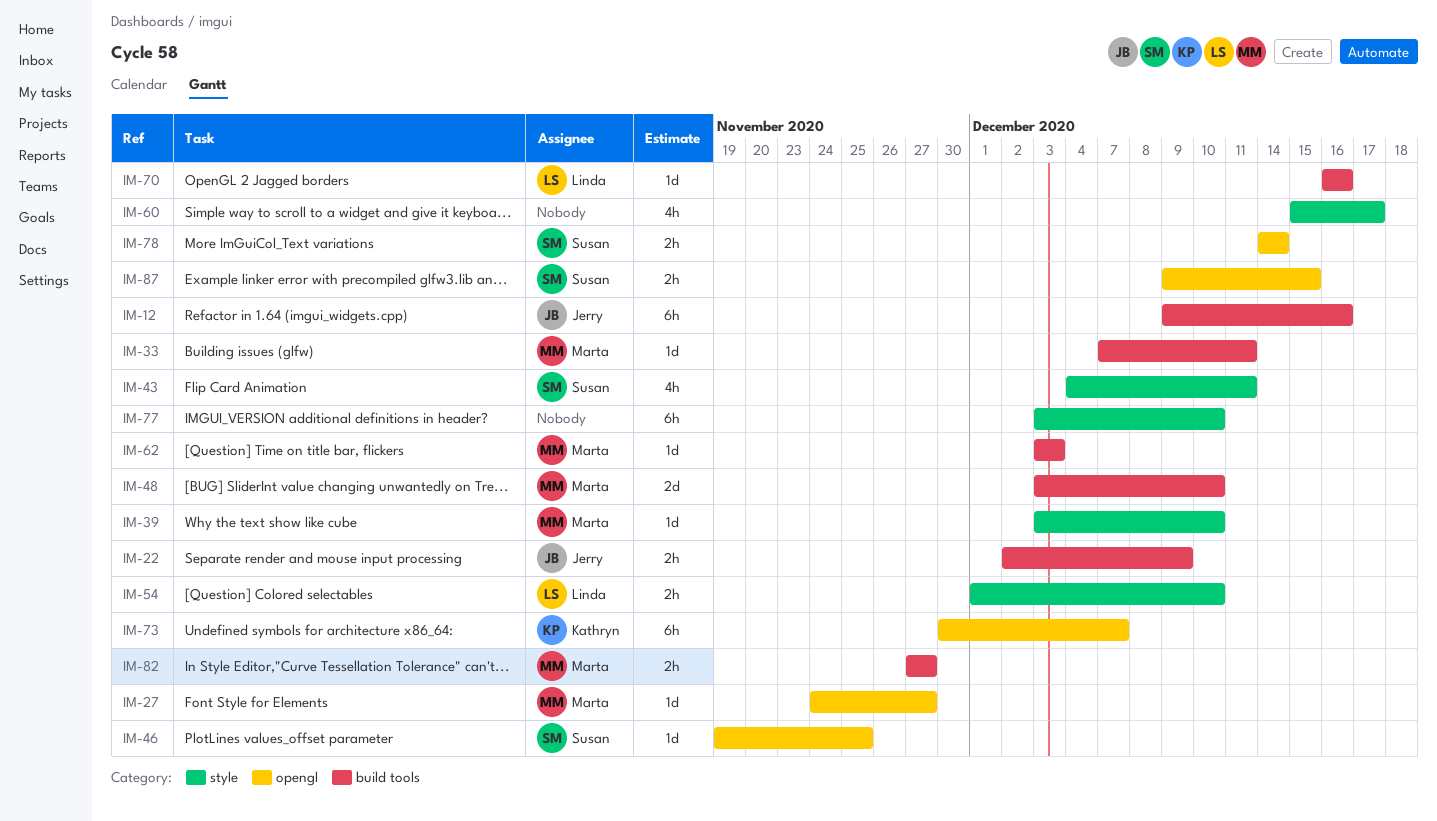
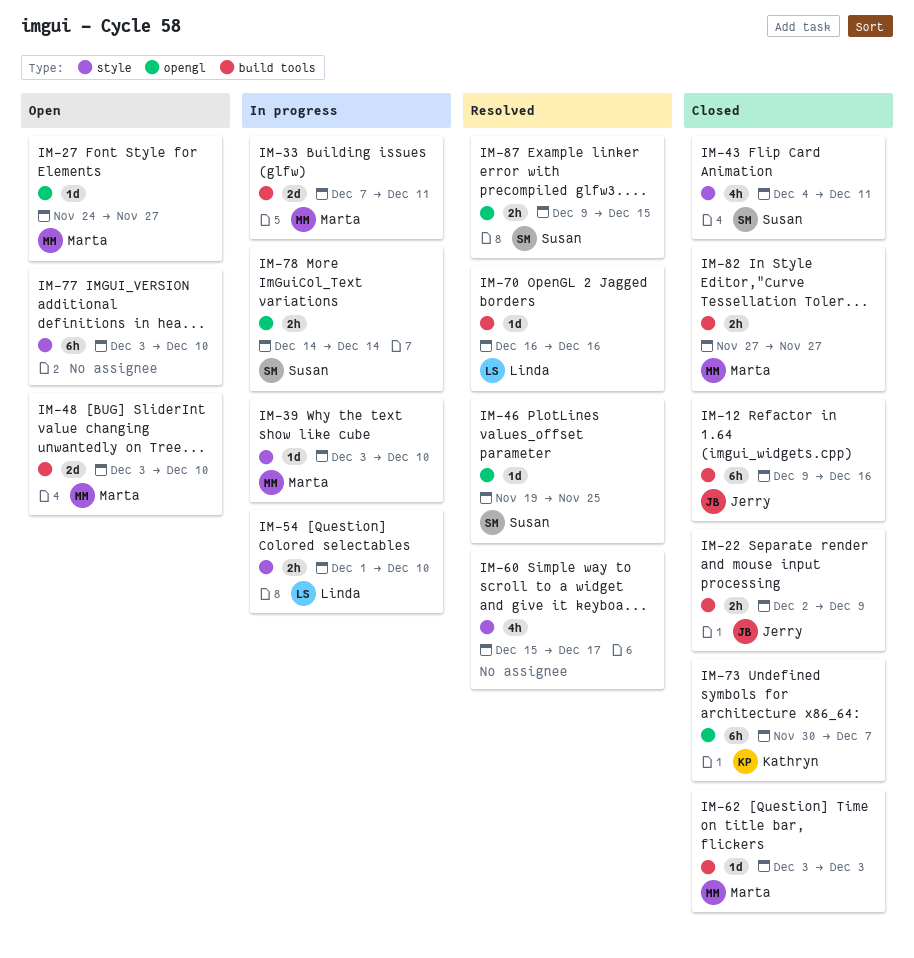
IM-33, estimate: 1d -> 2d

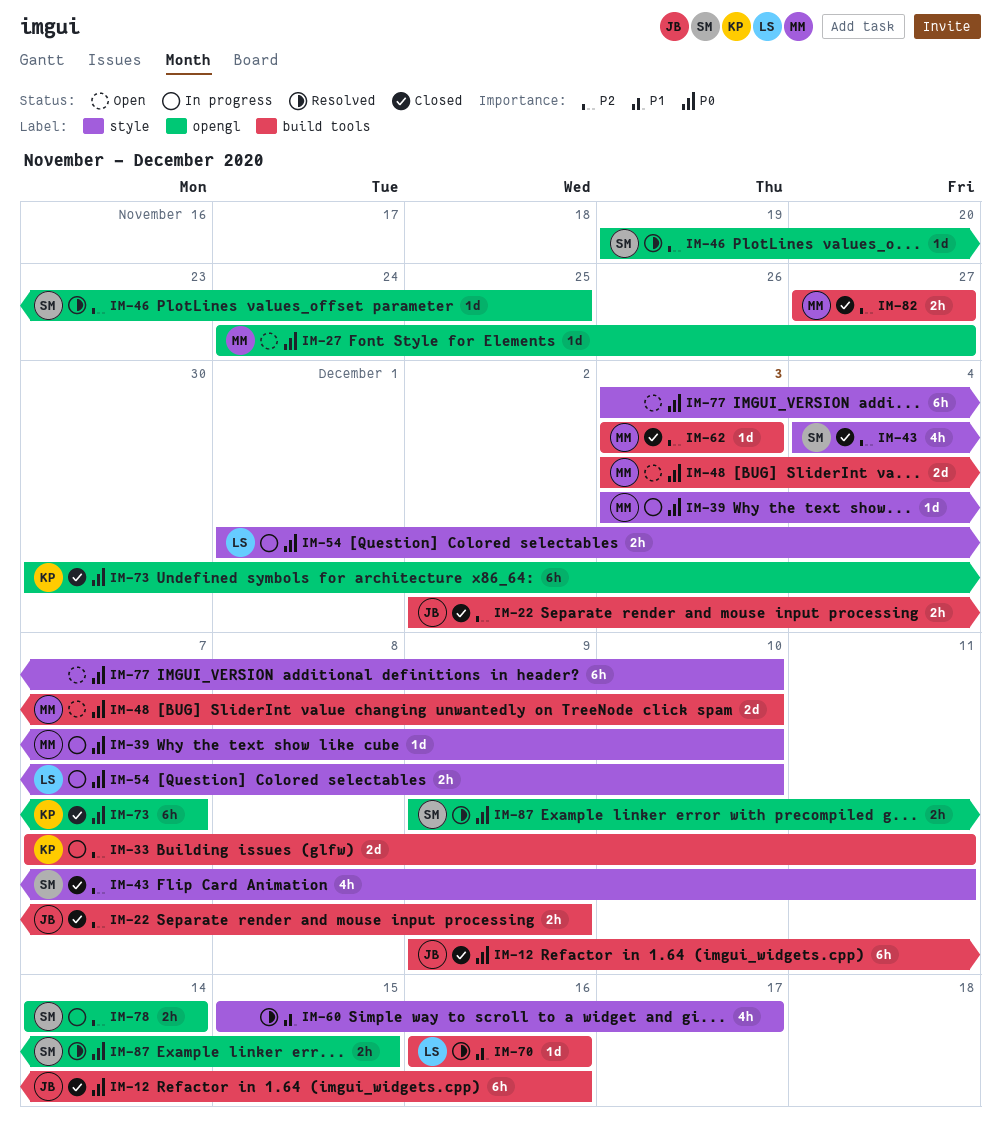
IM-33, owner: Marta -> Kathryn

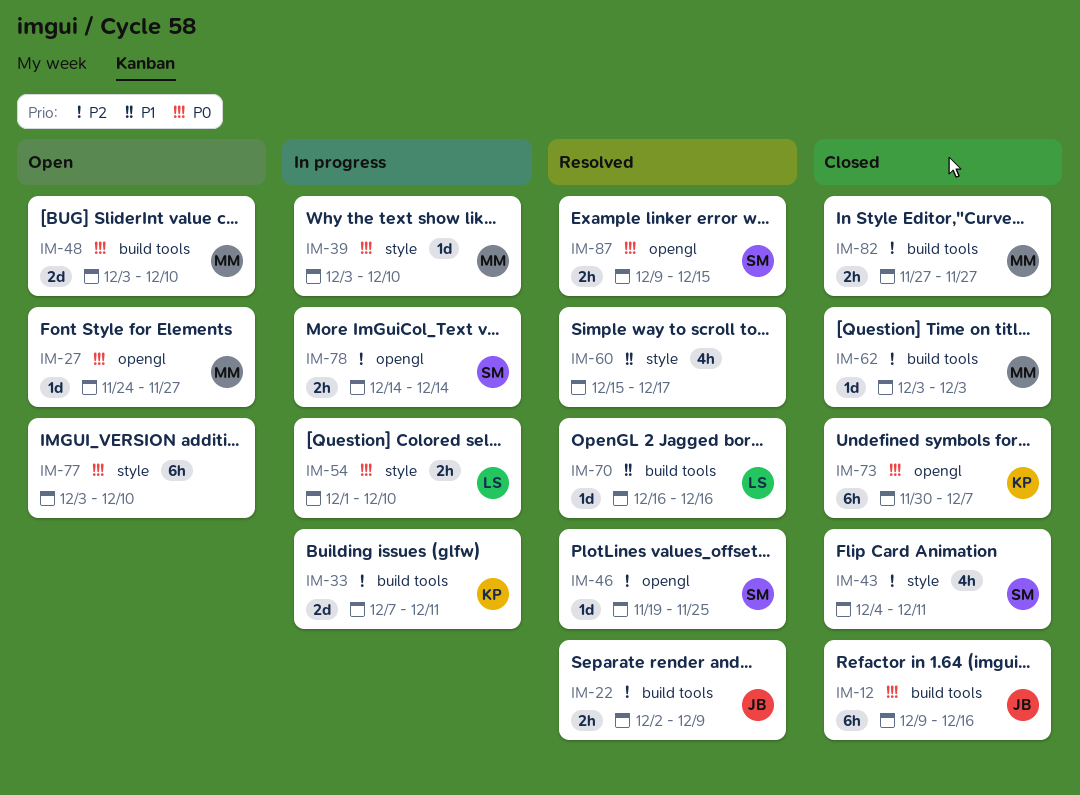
IM-22, status: Closed -> Resolved

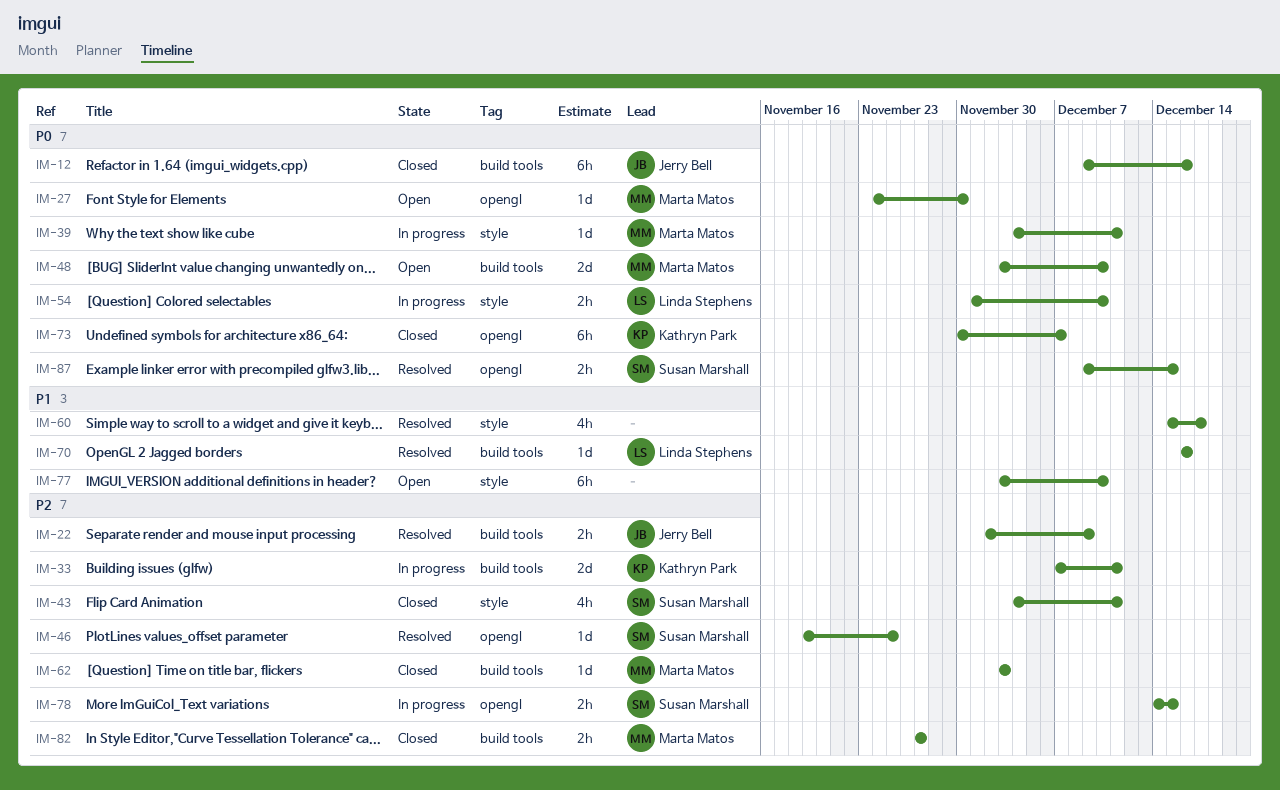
IM-27, due: Nov 27 -> Nov 30
IM-39, start: Dec 3 -> Dec 4
IM-39, due: Dec 10 -> Dec 11
IM-77, priority: P0 -> P1
IM-78, due: Dec 14 -> Dec 15

